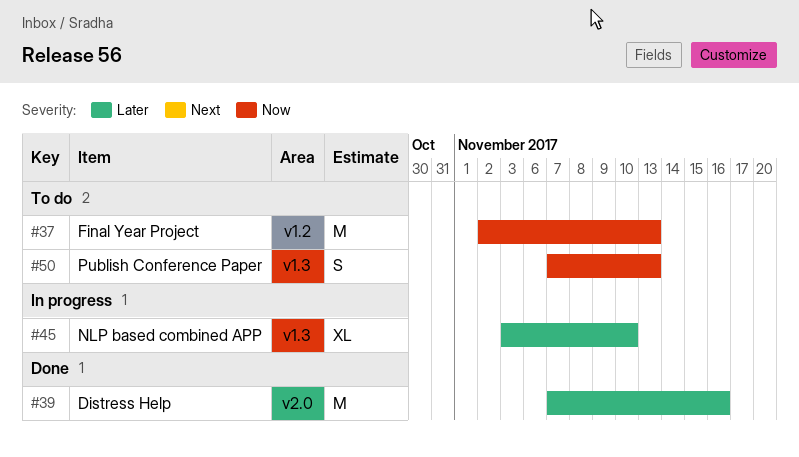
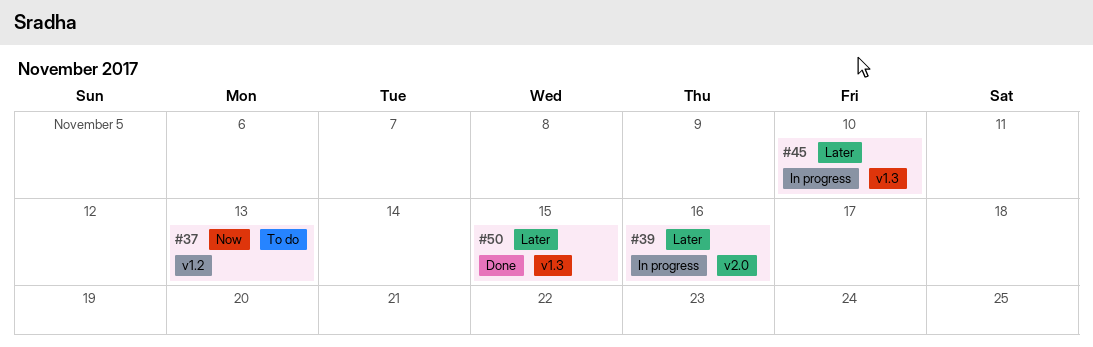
#39, status: Done -> In progress
#50, status: To do -> Done
#50, priority: Now -> Later
#50, due: Nov 13 -> Nov 15

